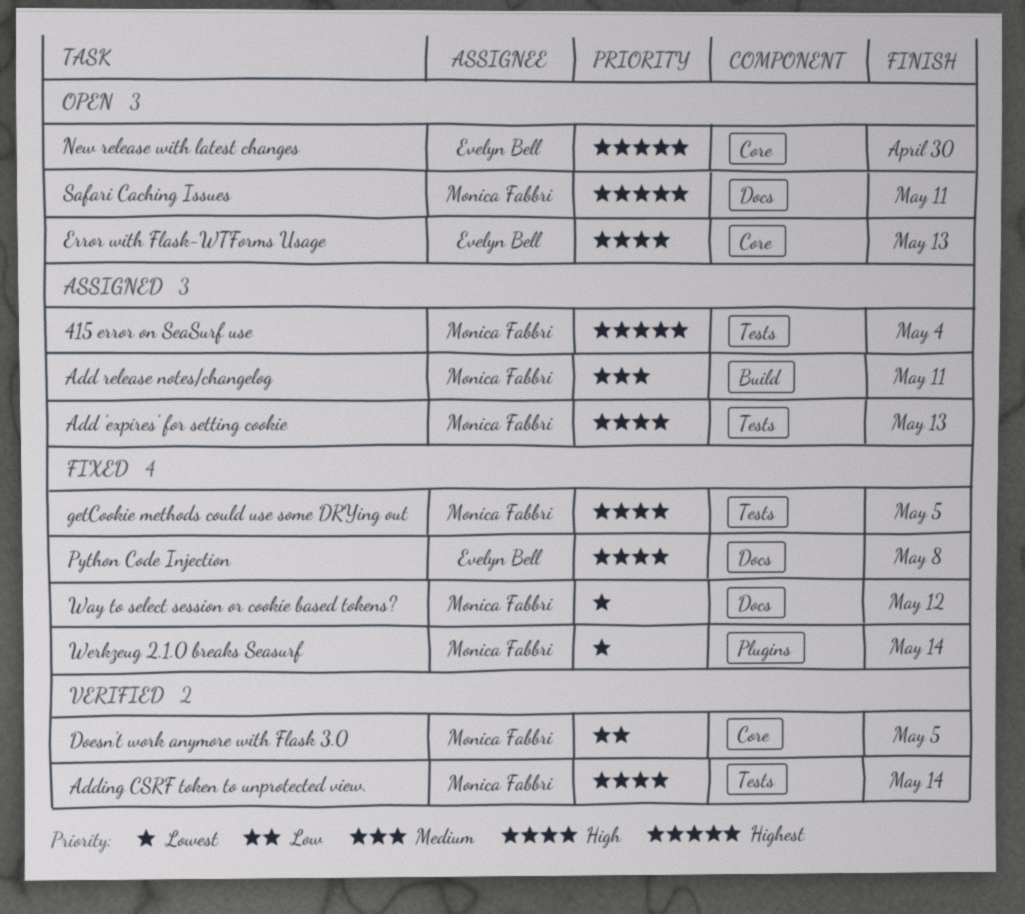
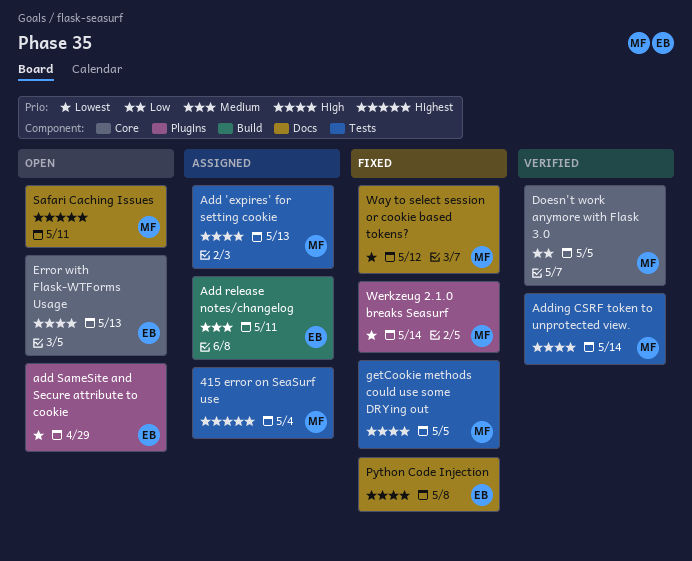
Add release notes/changelog, owner: Monica Fabbri -> Evelyn Bell
add SameSite and Secure attribute to cookie: none -> present
New release with latest changes: present -> none

